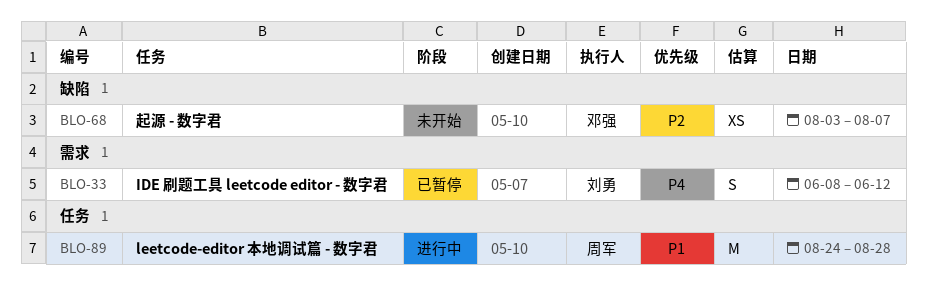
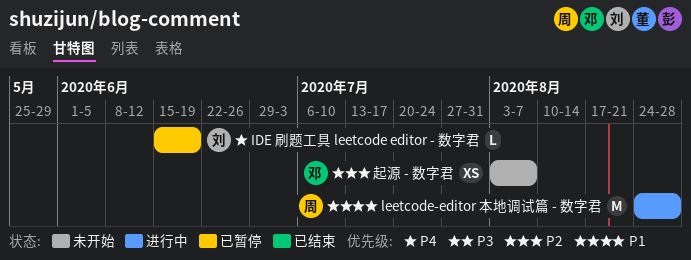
IDE 刷题工具 leetcode editor - 数字君, estimate: S -> L
IDE 刷题工具 leetcode editor - 数字君, start: Jun 8 -> Jun 15
IDE 刷题工具 leetcode editor - 数字君, due: Jun 12 -> Jun 19

